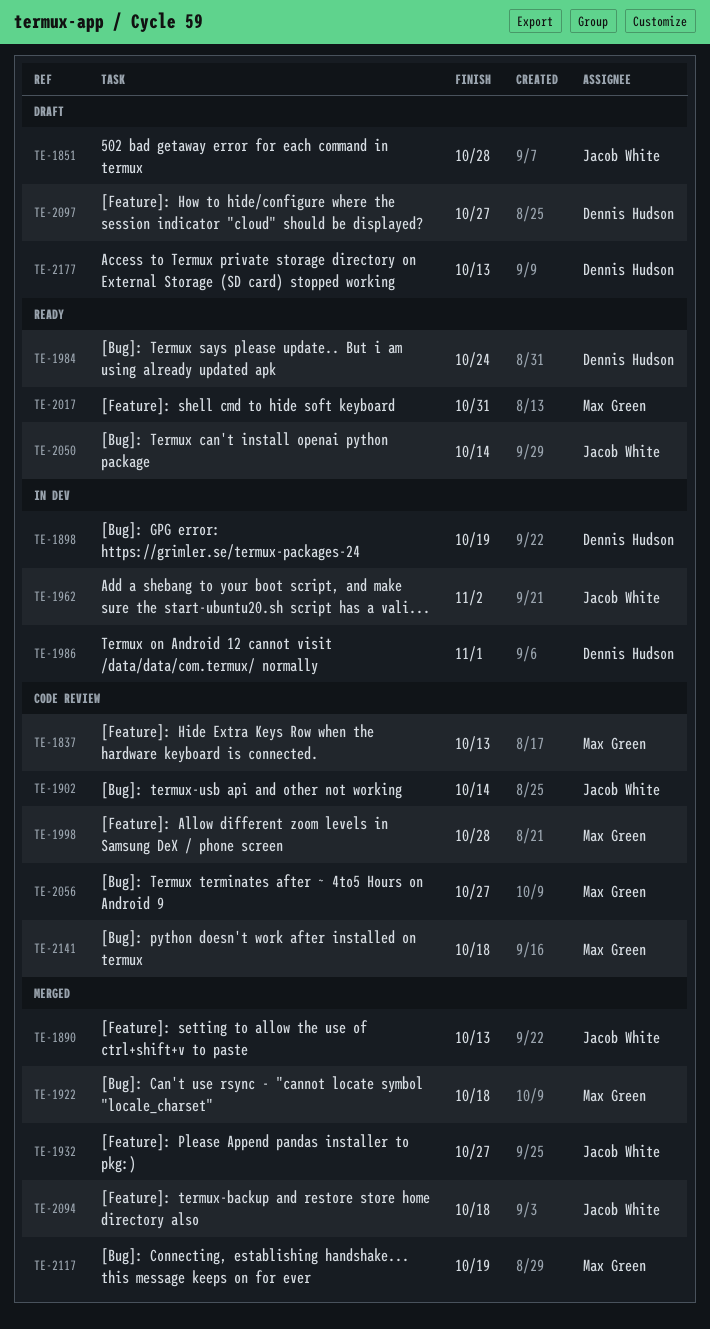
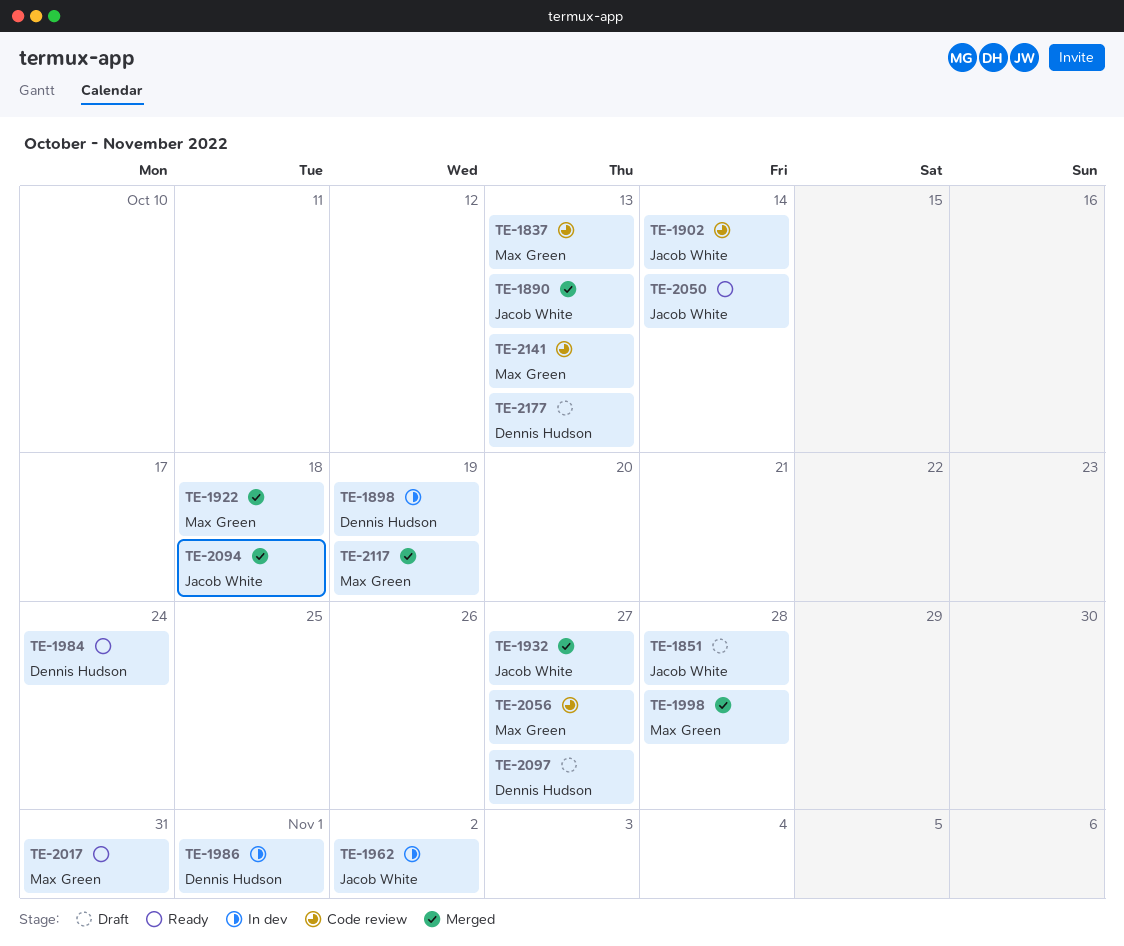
TE-1998, status: Code review -> Merged
TE-2141, due: Oct 18 -> Oct 13

